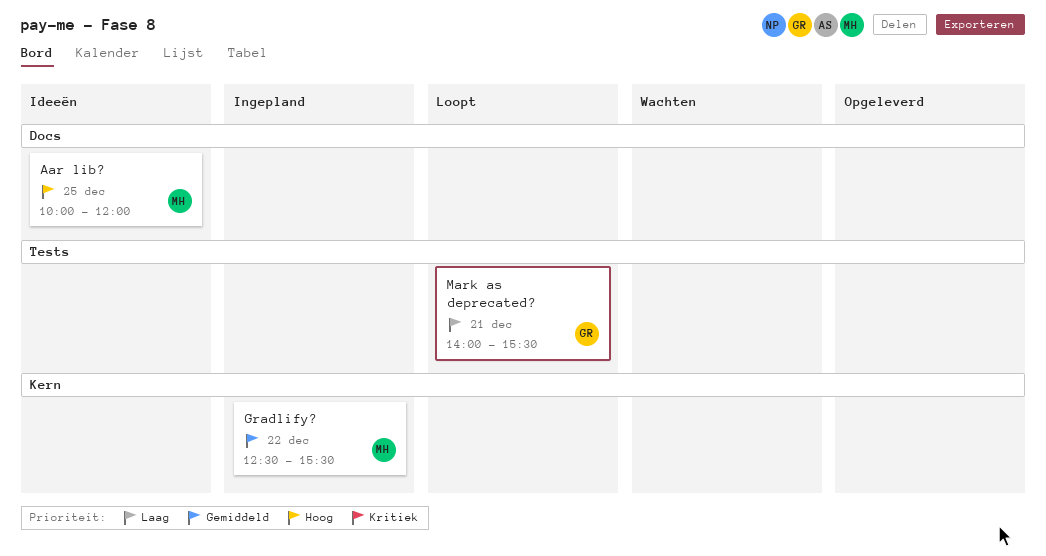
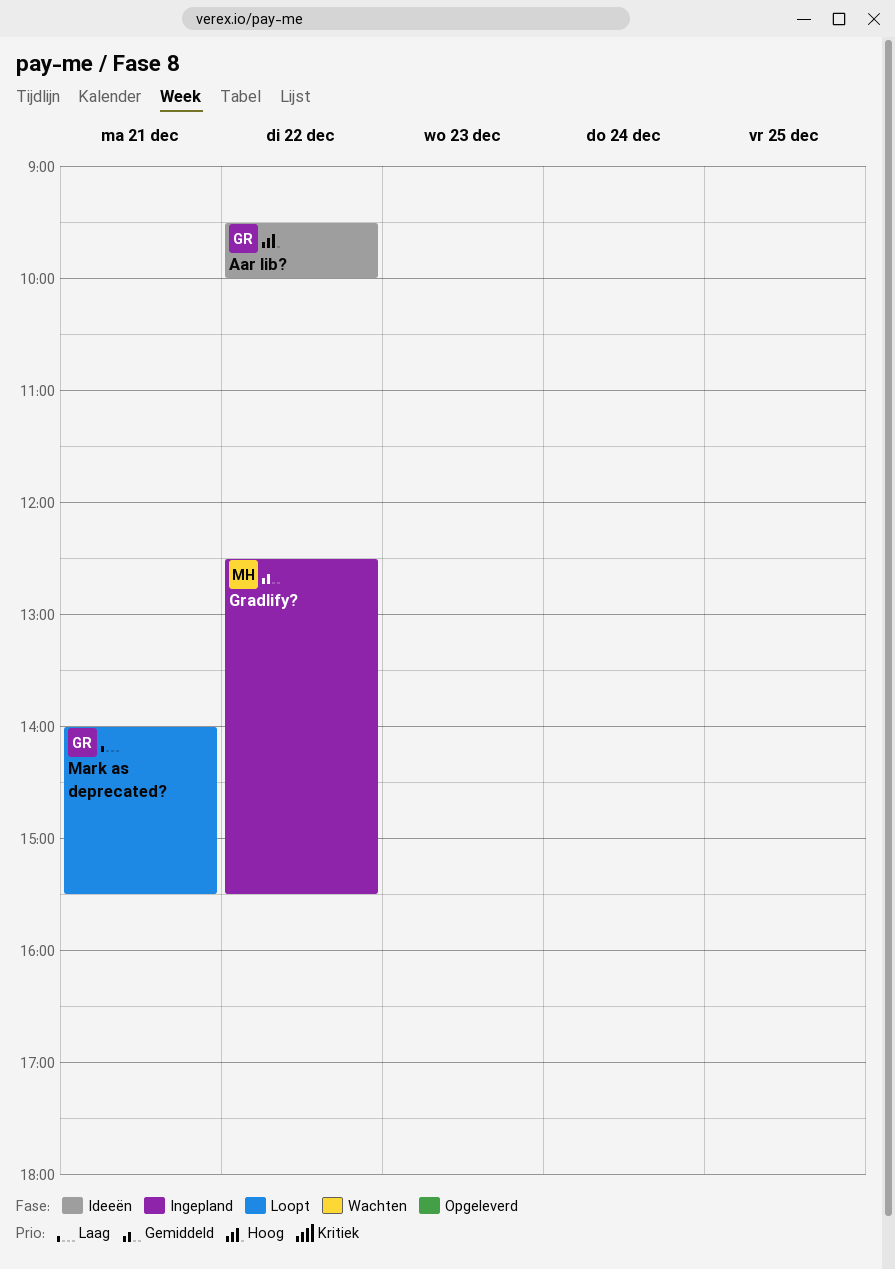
Aar lib?, owner: MH -> GR
Aar lib?, day: Dec 25 -> Dec 22
Aar lib?, begins: 10:00 -> 09:30
Aar lib?, ends: 12:00 -> 10:00

